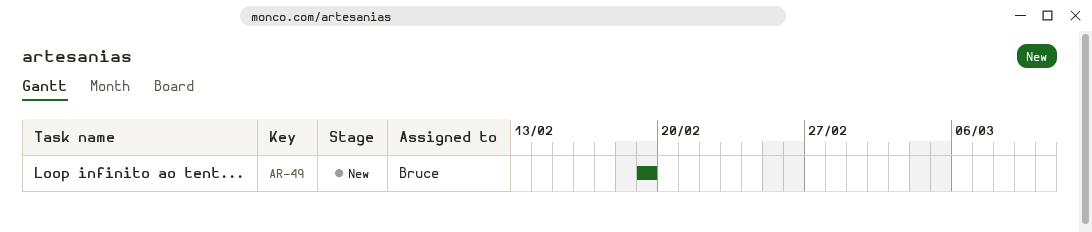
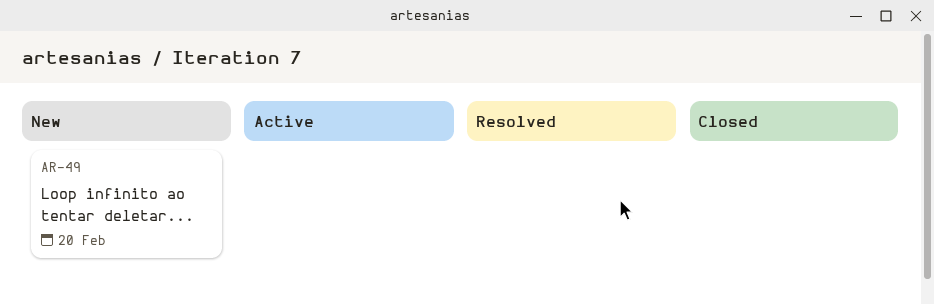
AR-49, due: Feb 19 -> Feb 20

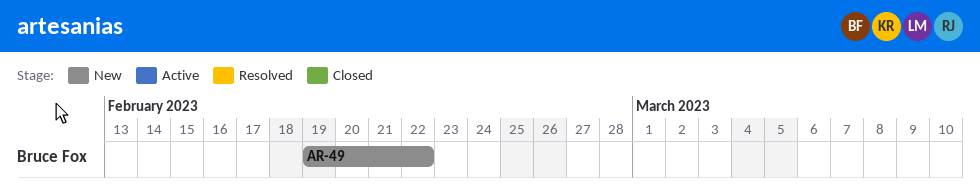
AR-49, due: Feb 20 -> Feb 22

